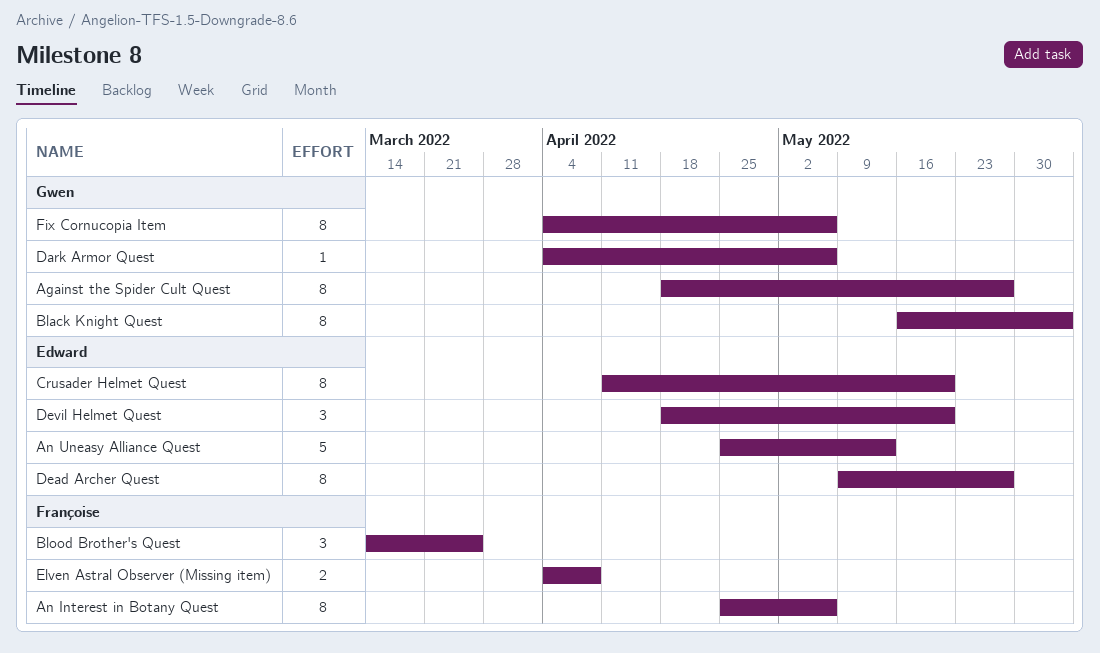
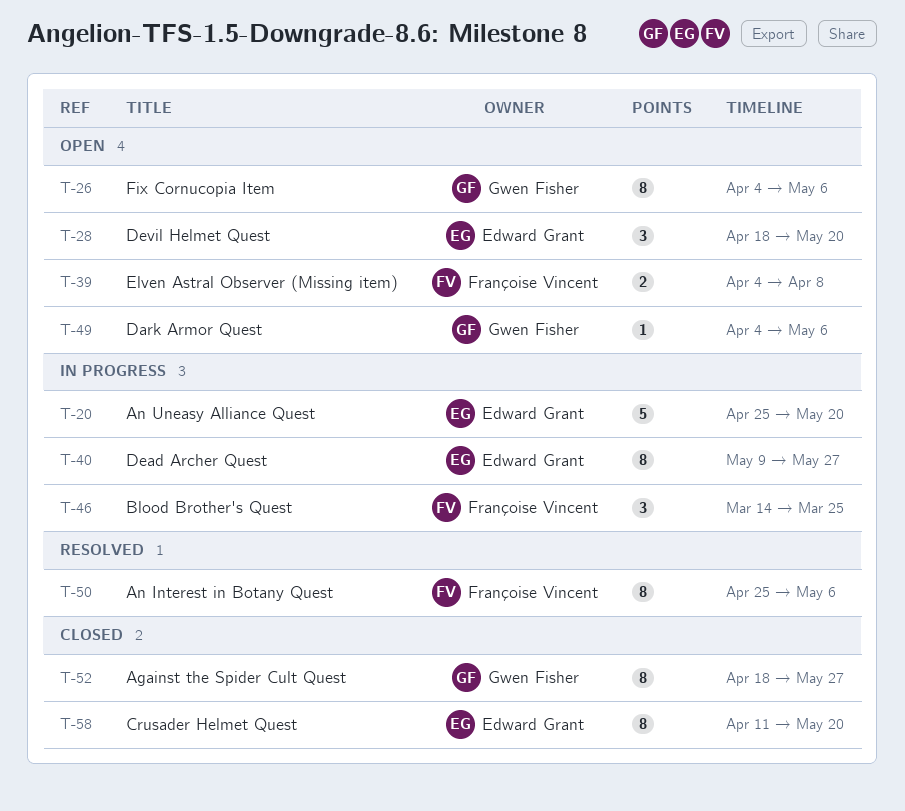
An Uneasy Alliance Quest, due: May 13 -> May 20
Black Knight Quest: present -> none

